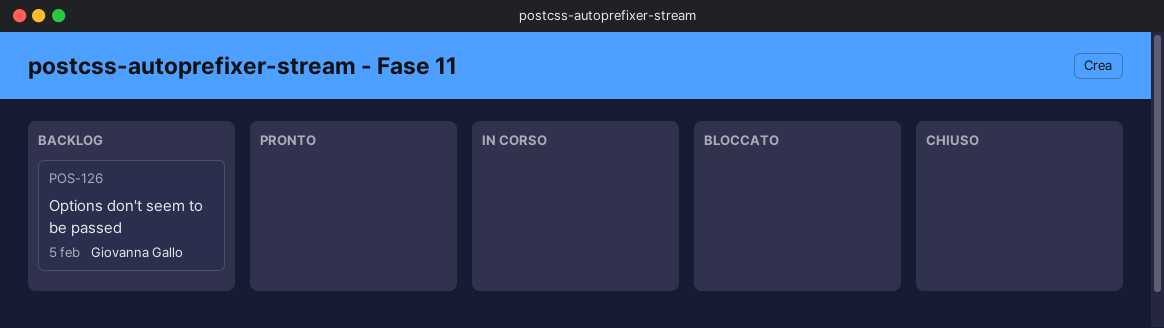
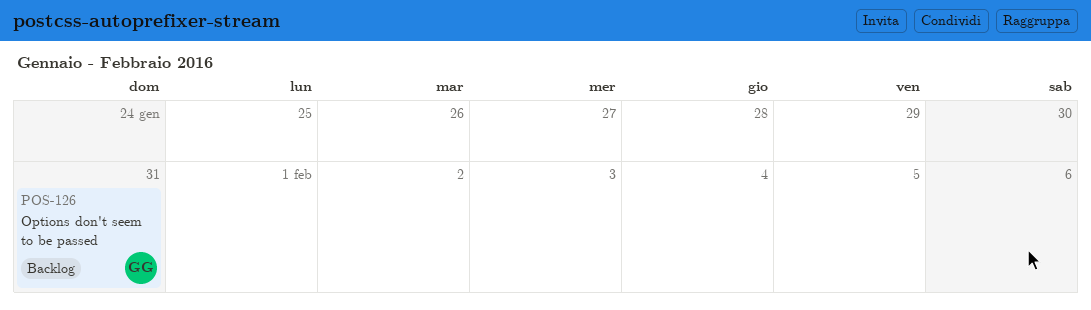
POS-126, due: Feb 5 -> Jan 31

